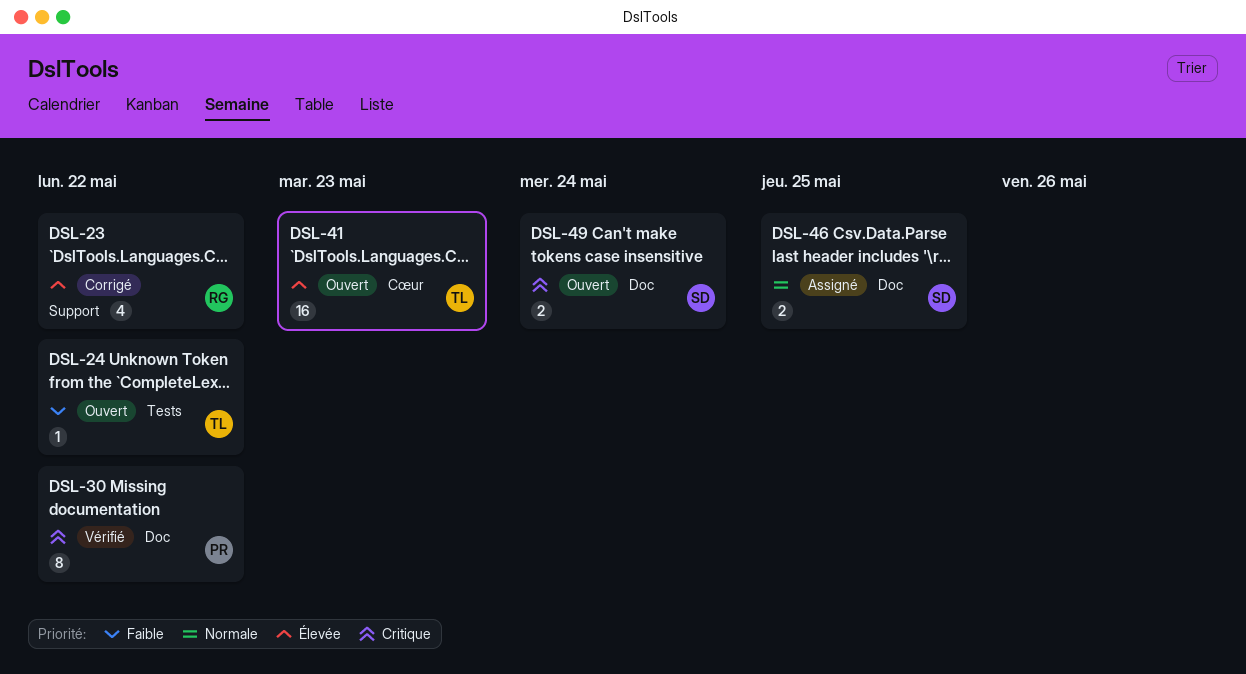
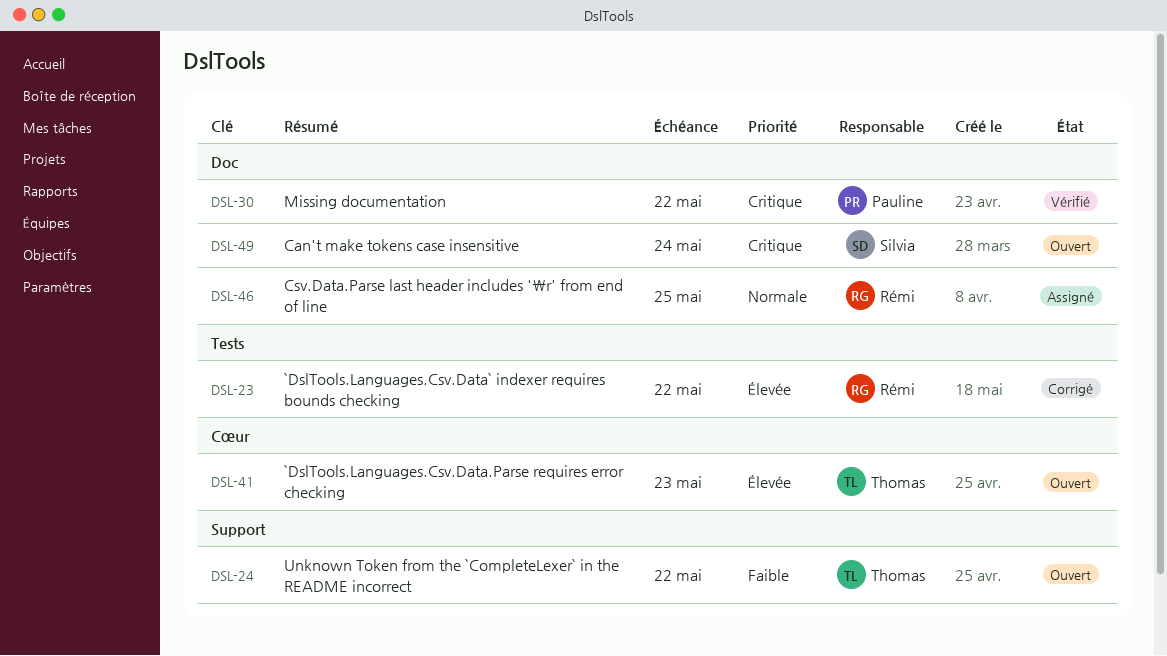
DSL-23, label: Support -> Tests
DSL-24, label: Tests -> Support
DSL-46, owner: Silvia -> Rémi

